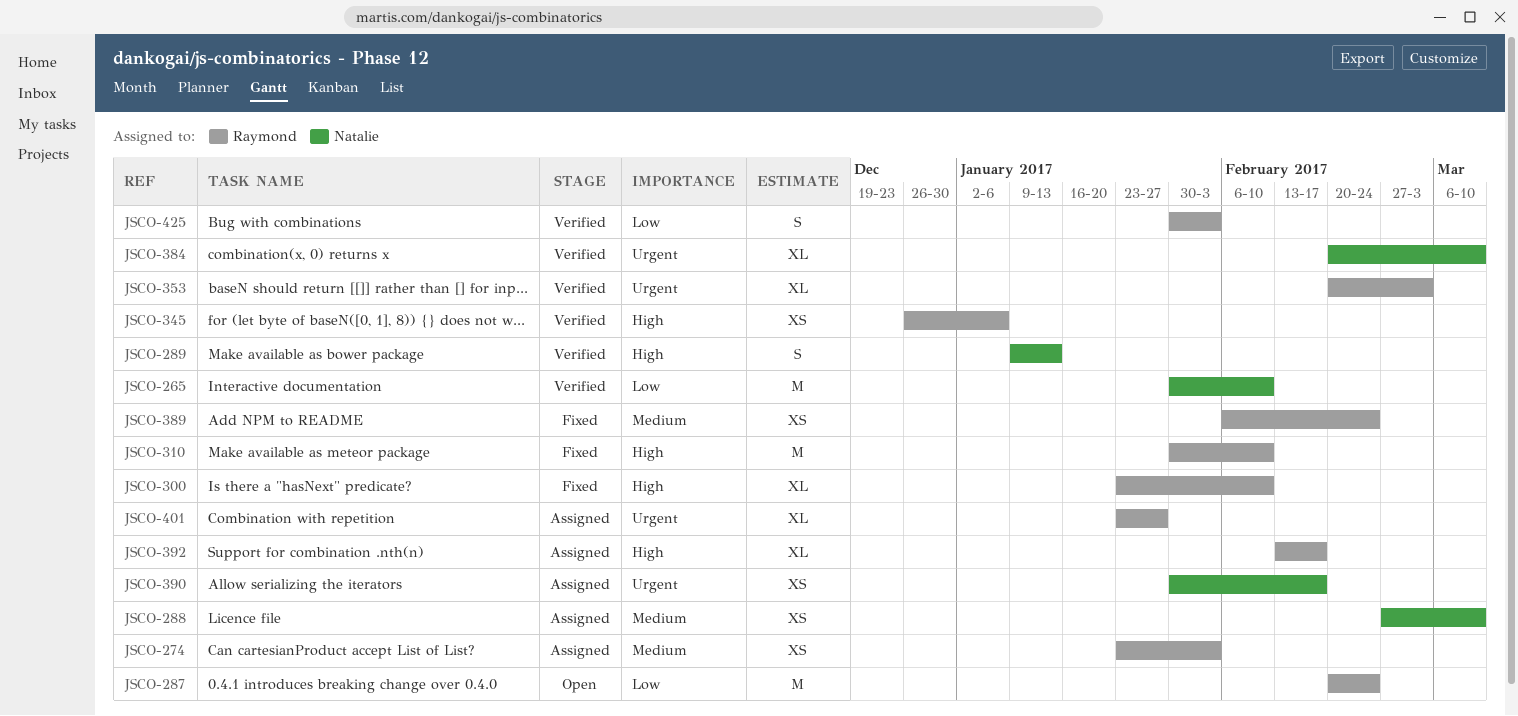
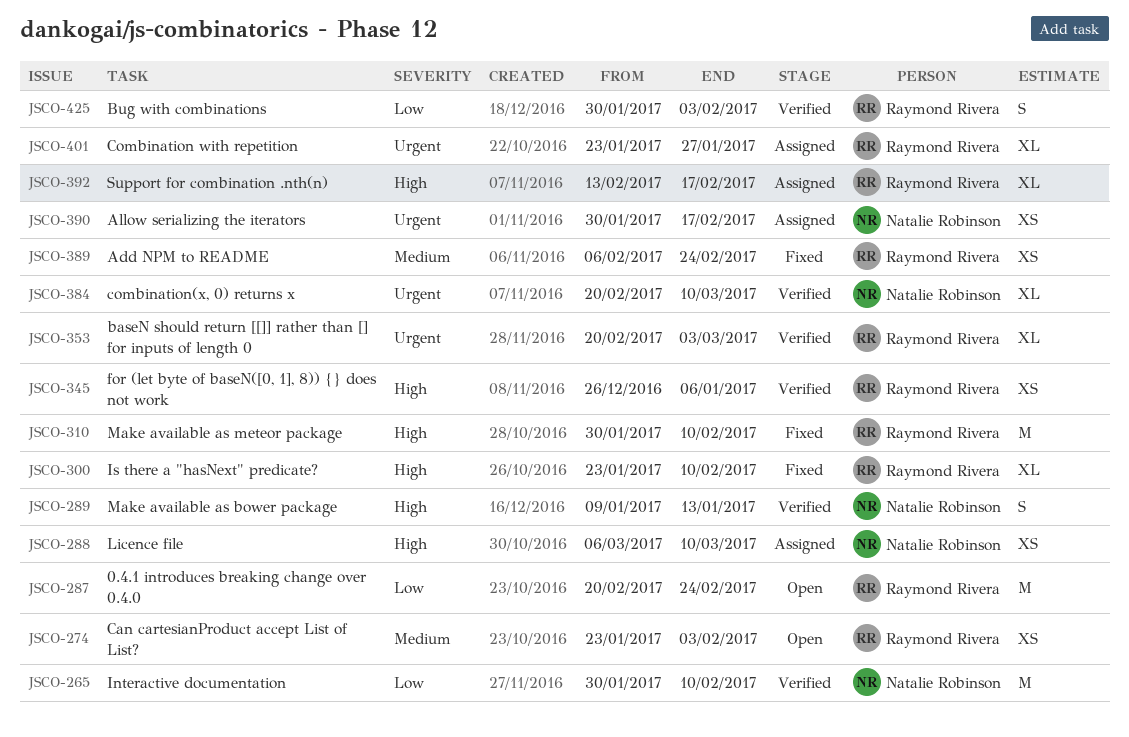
JSCO-274, status: Assigned -> Open
JSCO-288, priority: Medium -> High
JSCO-288, start: Feb 27 -> Mar 6

